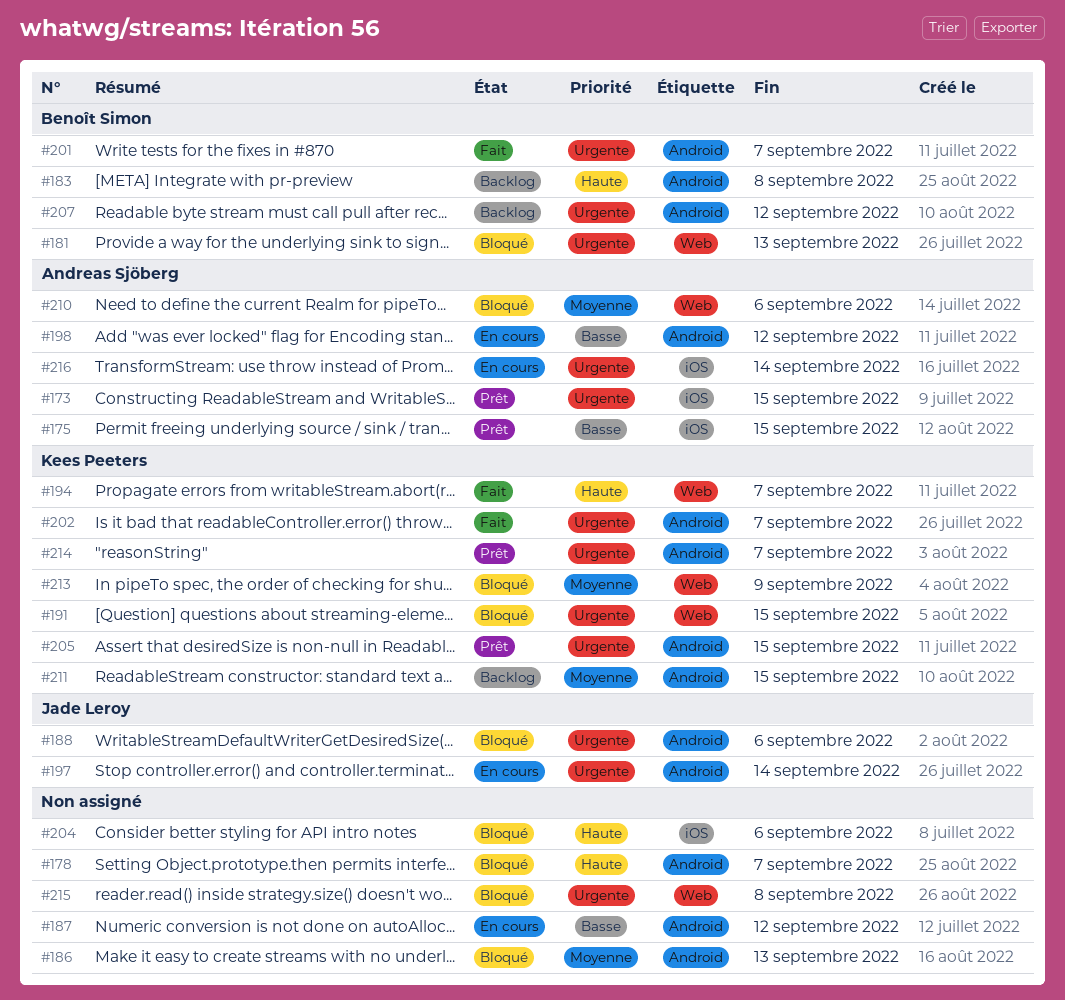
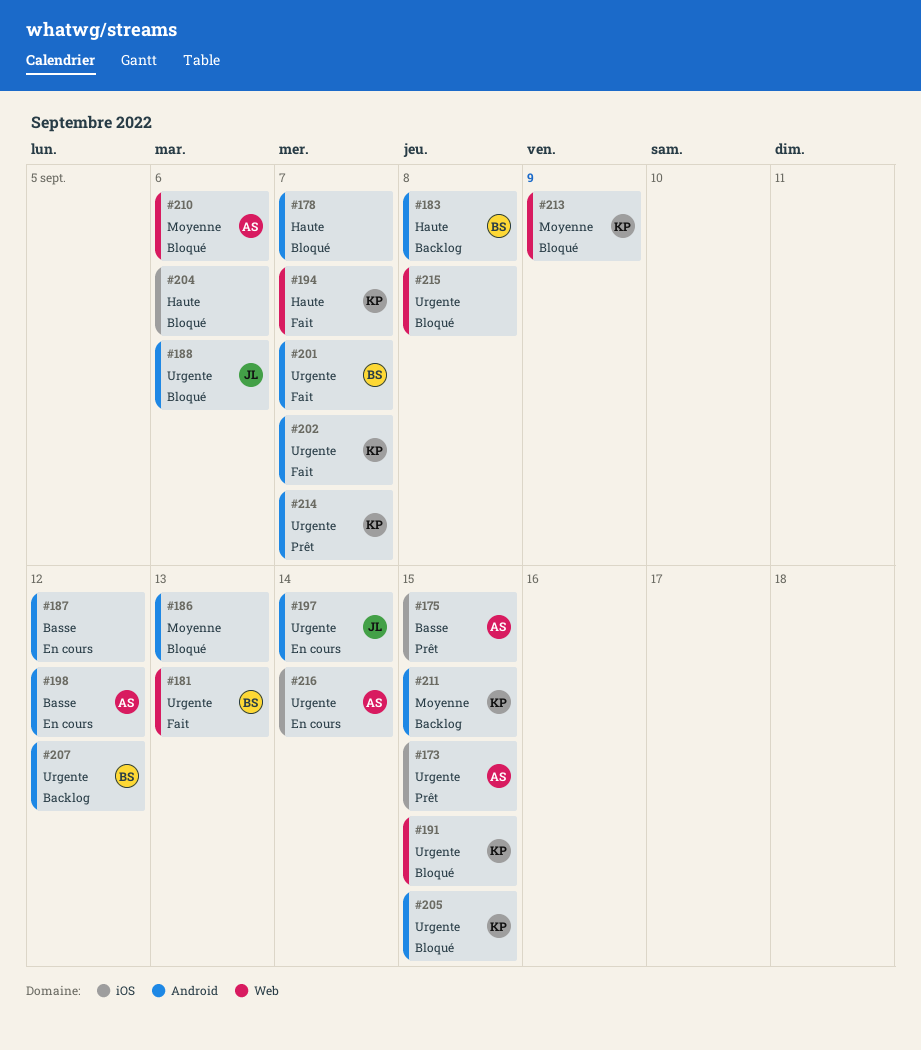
#181, status: Bloqué -> Fait
#205, status: Prêt -> Bloqué

